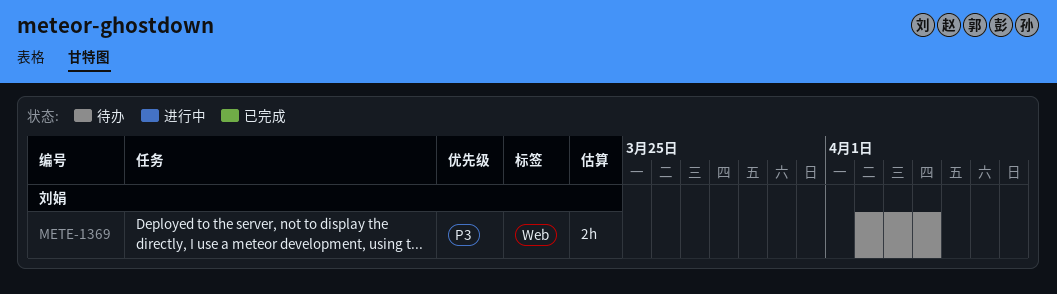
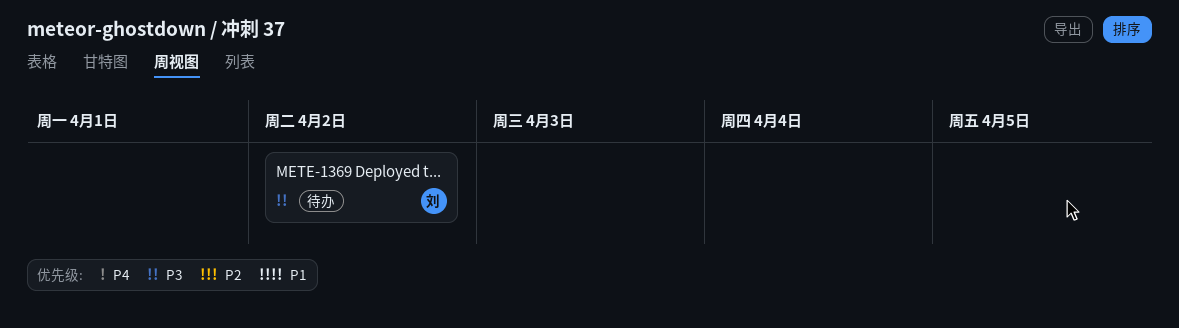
METE-1369, due: Apr 4 -> Apr 2

